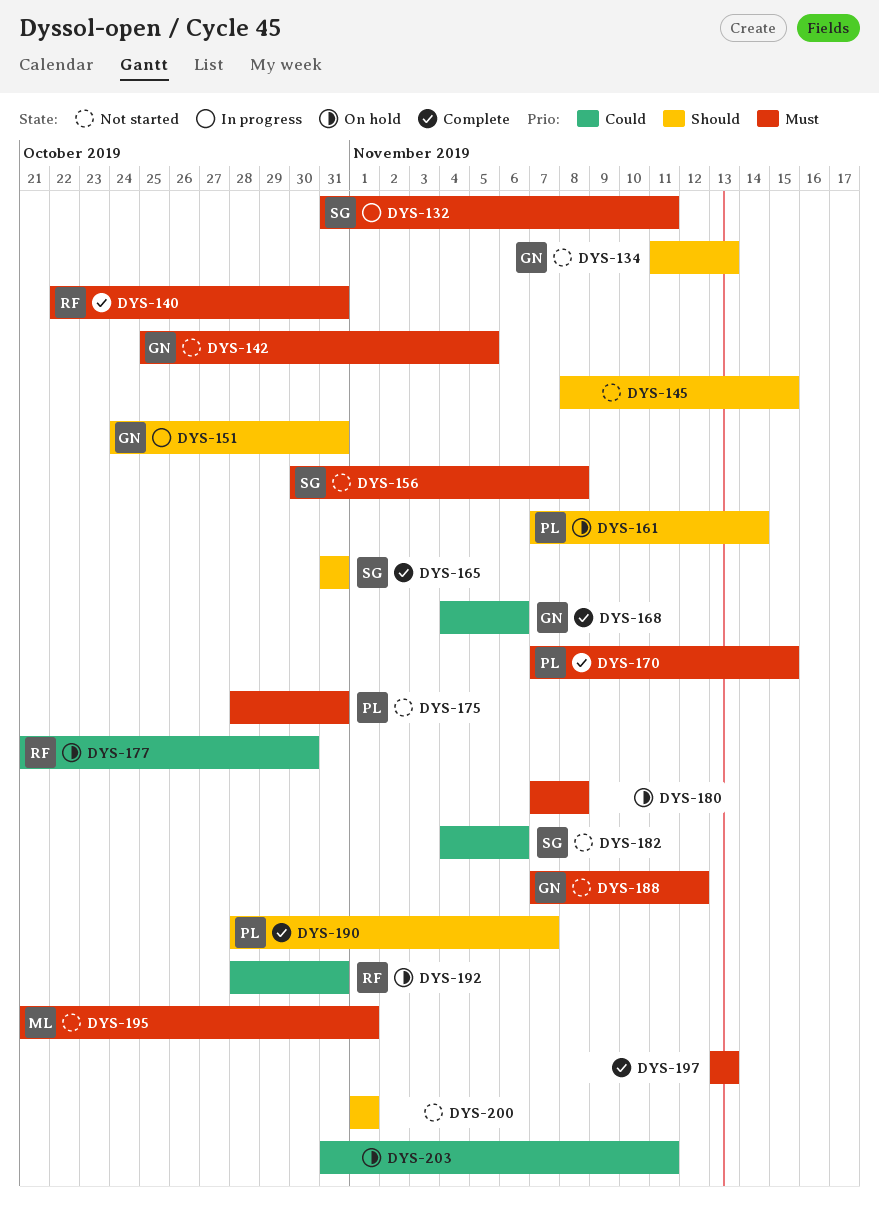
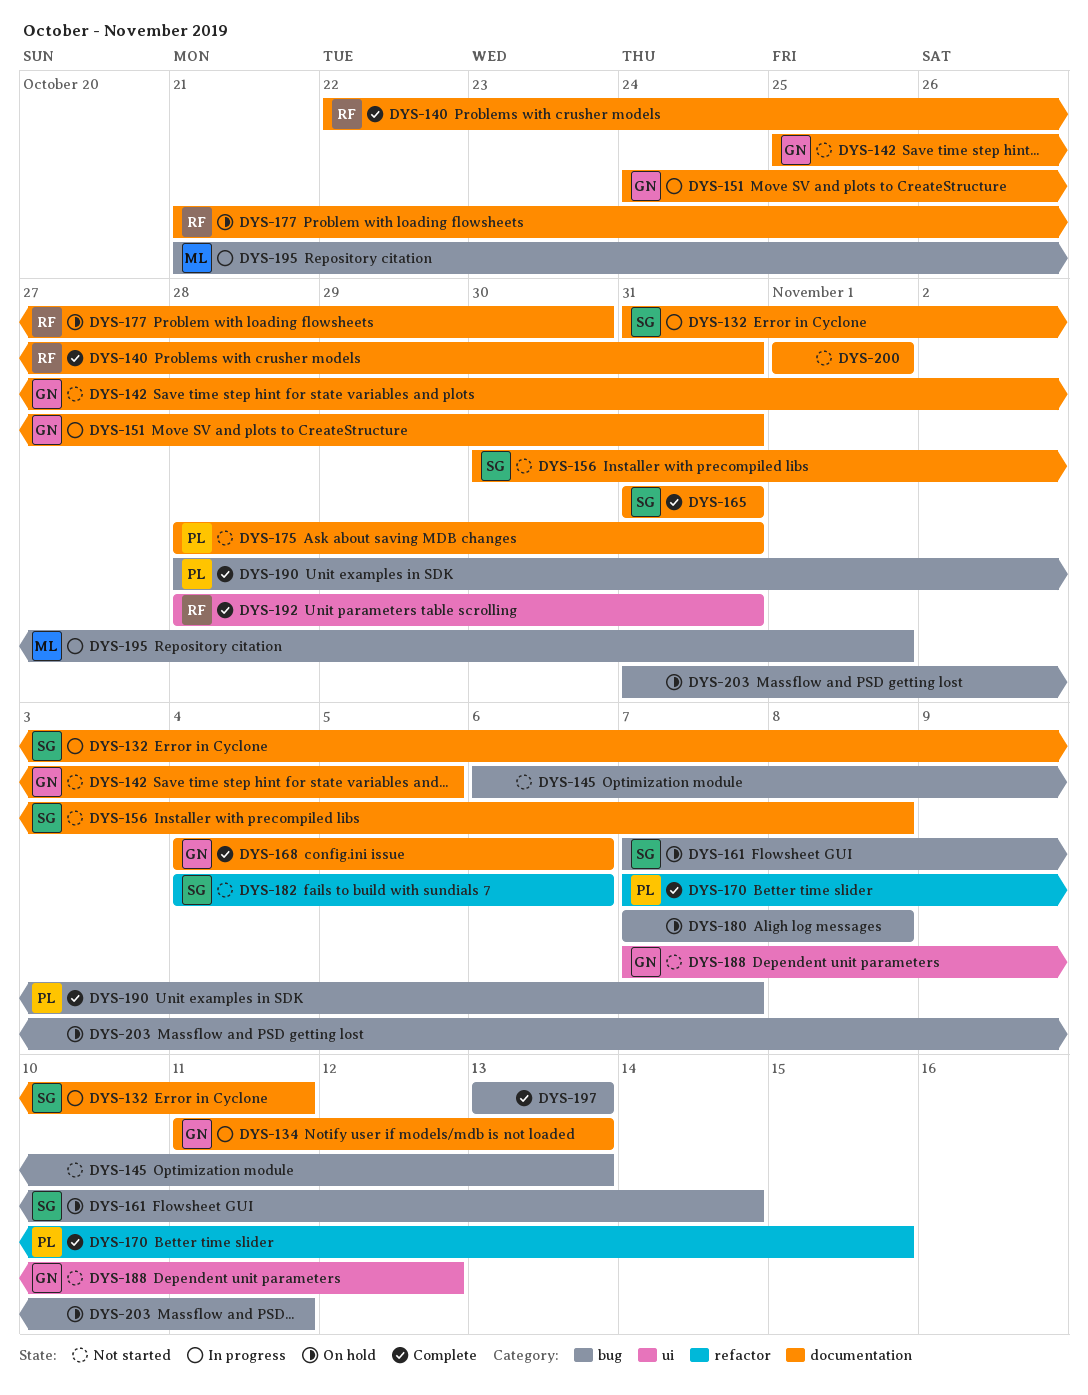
DYS-134, status: Not started -> In progress
DYS-145, start: Nov 8 -> Nov 6
DYS-145, due: Nov 15 -> Nov 13
DYS-161, owner: PL -> SG
DYS-192, status: On hold -> Complete
DYS-195, status: Not started -> In progress

